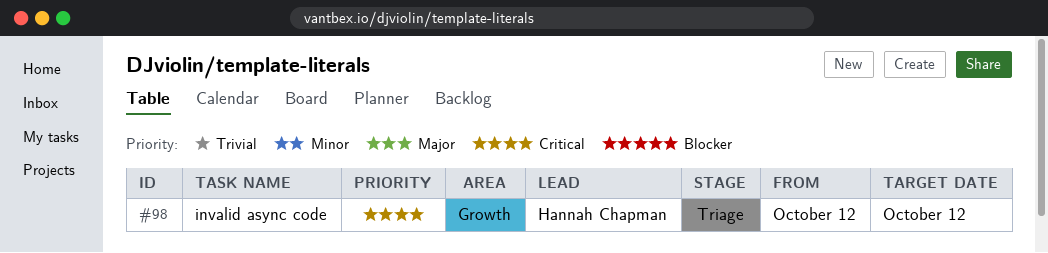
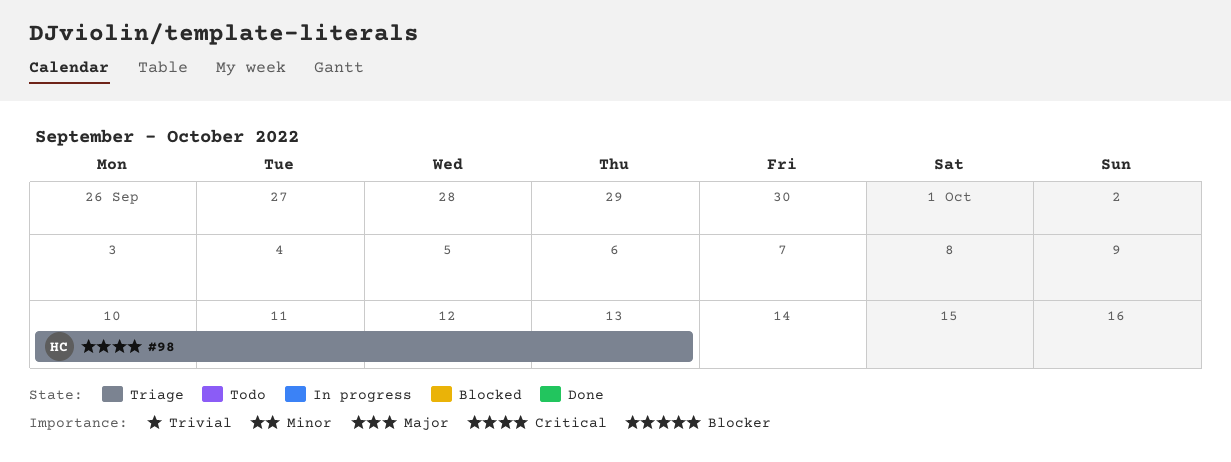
#98, start: Oct 12 -> Oct 10
#98, due: Oct 12 -> Oct 13

